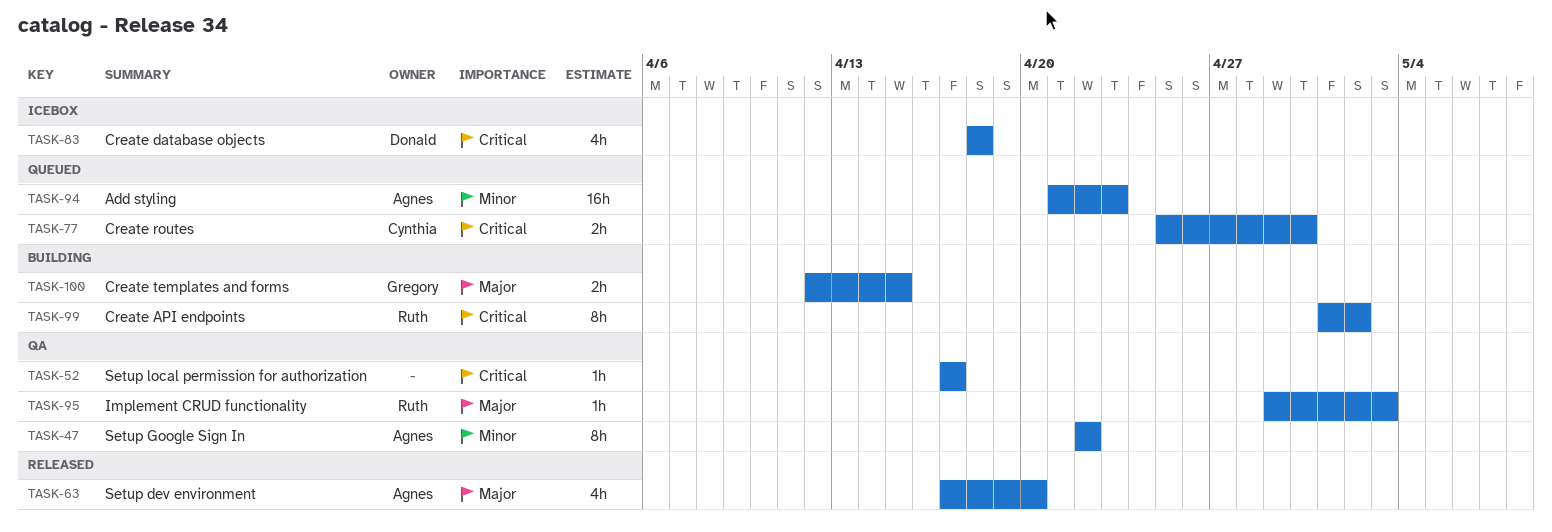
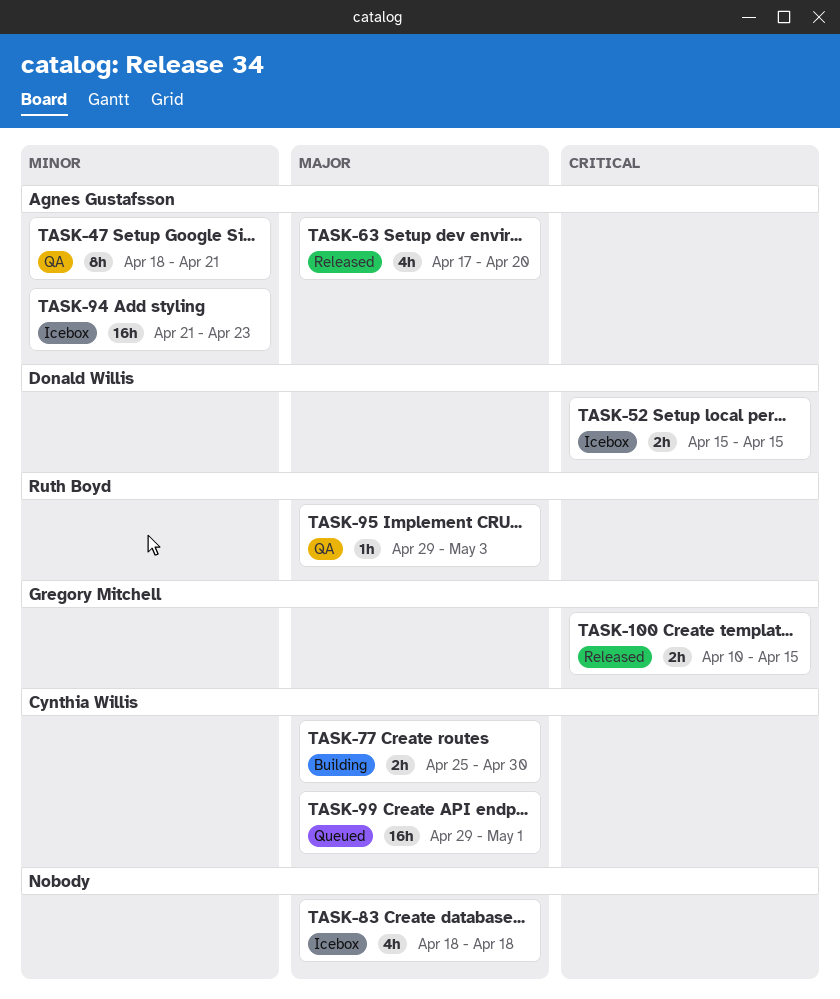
TASK-47, start: Apr 22 -> Apr 18
TASK-47, due: Apr 22 -> Apr 21
TASK-52, status: QA -> Icebox
TASK-52, owner: none -> Donald Willis
TASK-52, estimate: 1h -> 2h
TASK-52, start: Apr 17 -> Apr 15
TASK-52, due: Apr 17 -> Apr 15
TASK-77, status: Queued -> Building
TASK-77, priority: Critical -> Major
TASK-83, owner: Donald Willis -> none
TASK-83, priority: Critical -> Major
TASK-94, status: Queued -> Icebox
TASK-99, status: Building -> Queued
TASK-99, owner: Ruth Boyd -> Cynthia Willis
TASK-99, priority: Critical -> Major
TASK-99, estimate: 8h -> 16h
TASK-99, start: May 1 -> Apr 29
TASK-99, due: May 2 -> May 1
TASK-100, status: Building -> Released
TASK-100, priority: Major -> Critical
TASK-100, start: Apr 12 -> Apr 10

